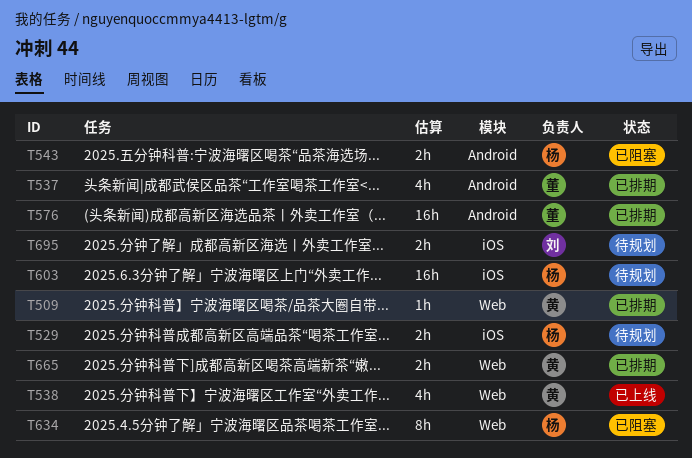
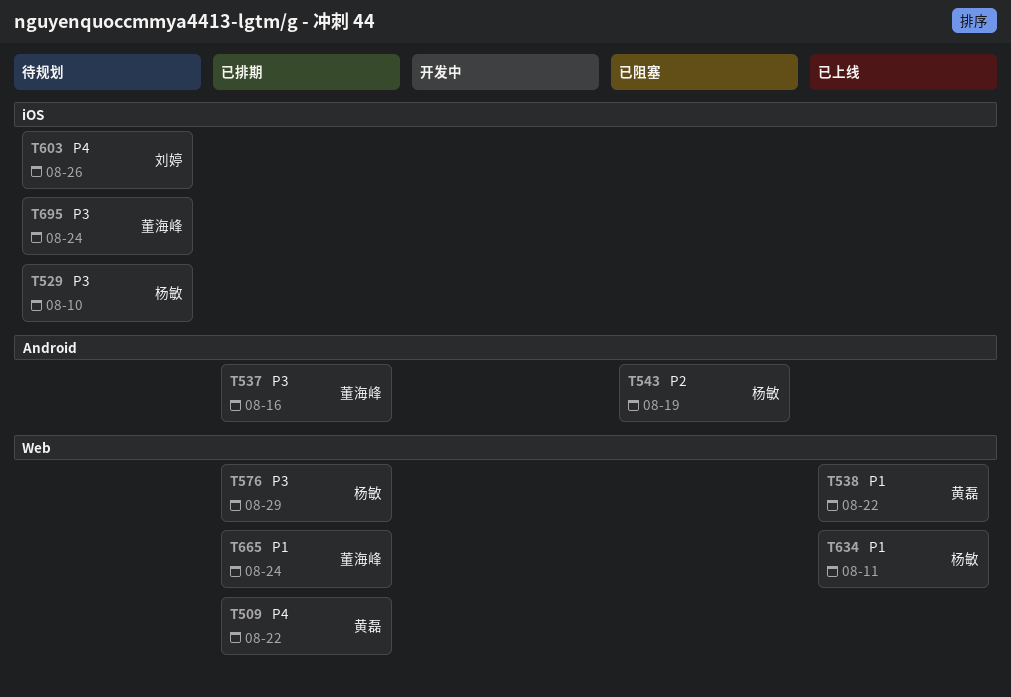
T576, owner: 董海峰 -> 杨敏
T576, label: Android -> Web
T603, owner: 杨敏 -> 刘婷
T634, status: 已阻塞 -> 已上线
T665, owner: 黄磊 -> 董海峰
T695, owner: 刘婷 -> 董海峰

